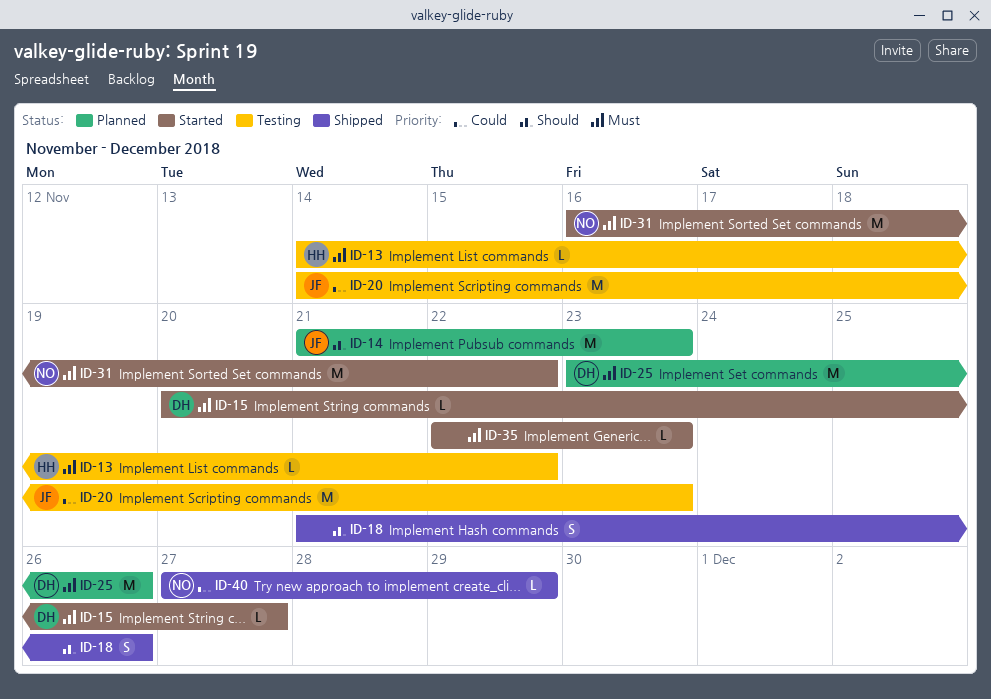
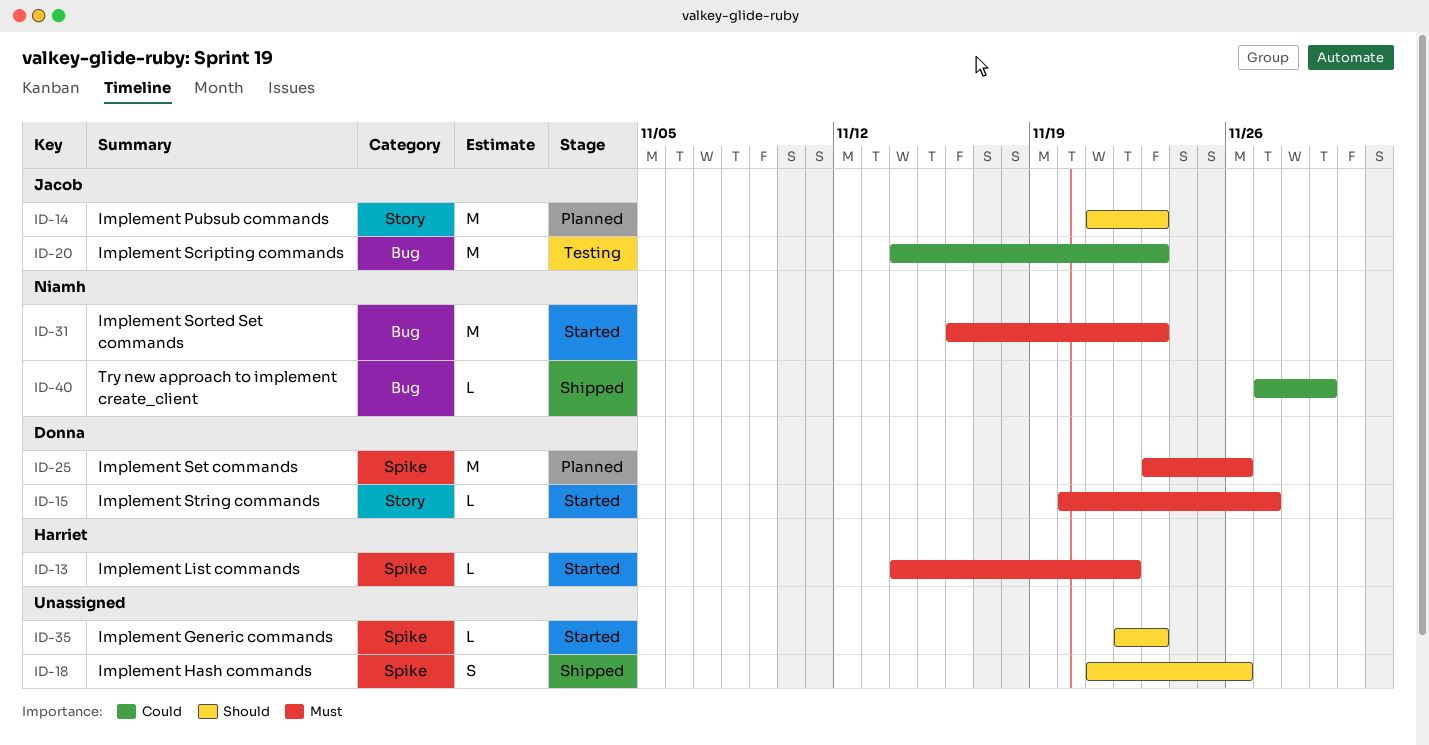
ID-13, status: Testing -> Started
ID-31, due: Nov 22 -> Nov 23
ID-35, priority: Must -> Should

